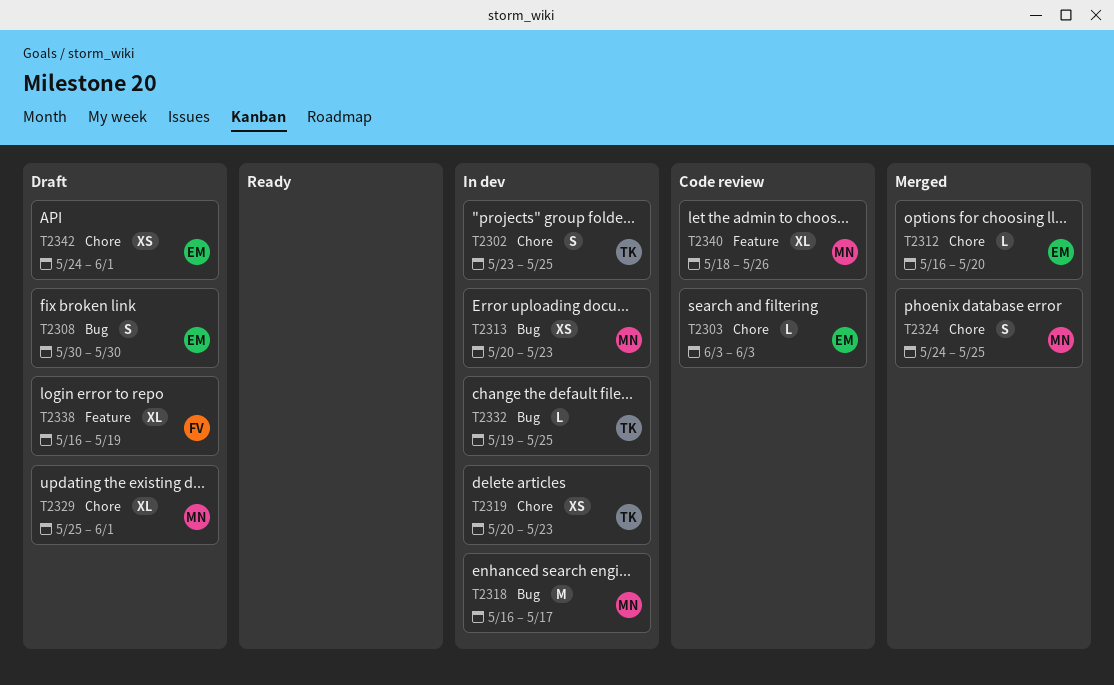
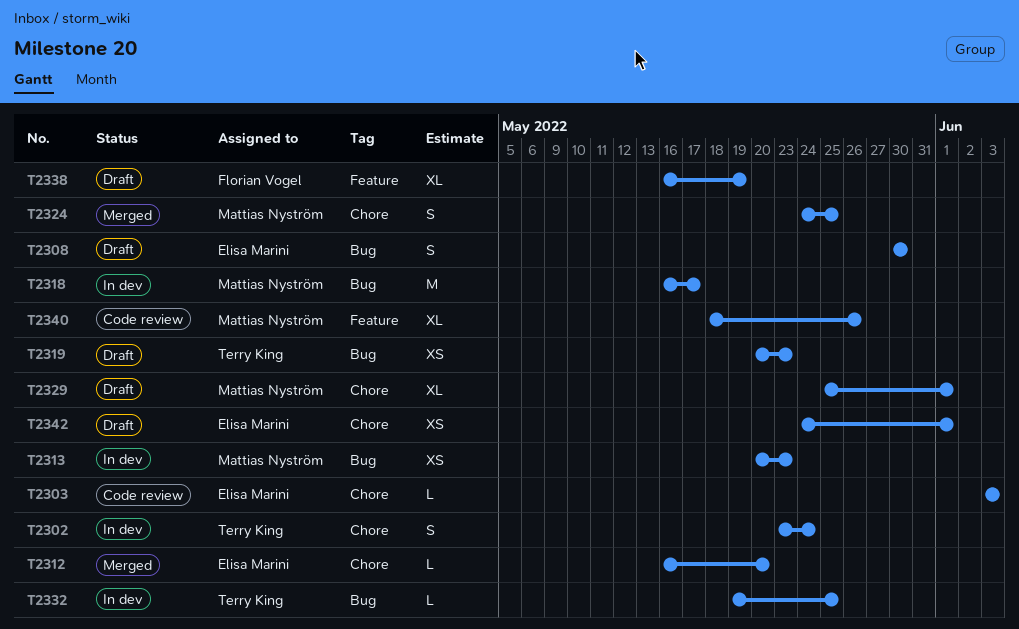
T2302, due: May 25 -> May 24
T2319, status: In dev -> Draft
T2319, label: Chore -> Bug

